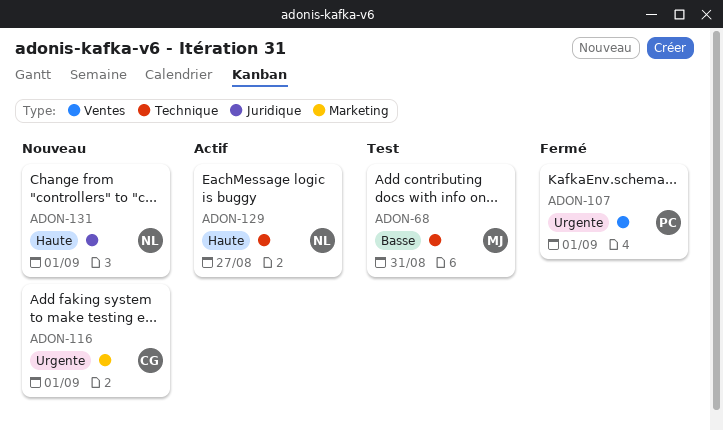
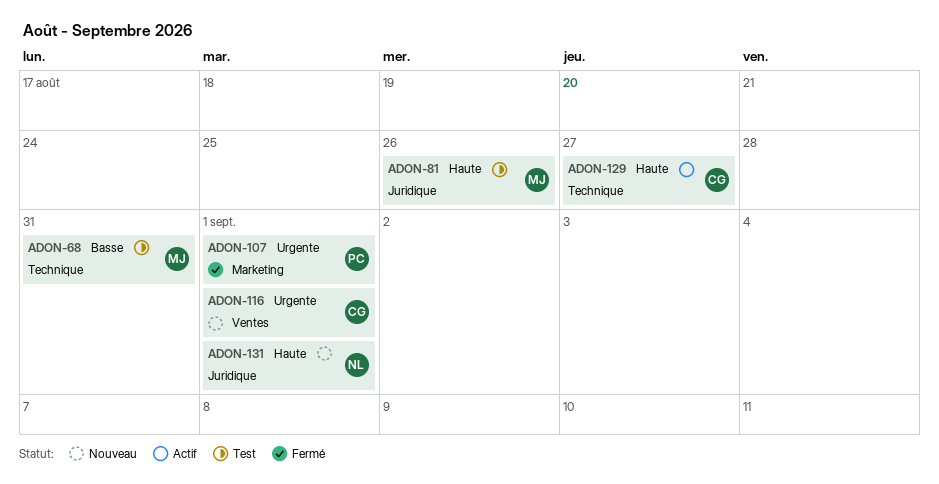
ADON-81: none -> present
ADON-107, label: Ventes -> Marketing
ADON-116, label: Marketing -> Ventes
ADON-129, owner: NL -> CG

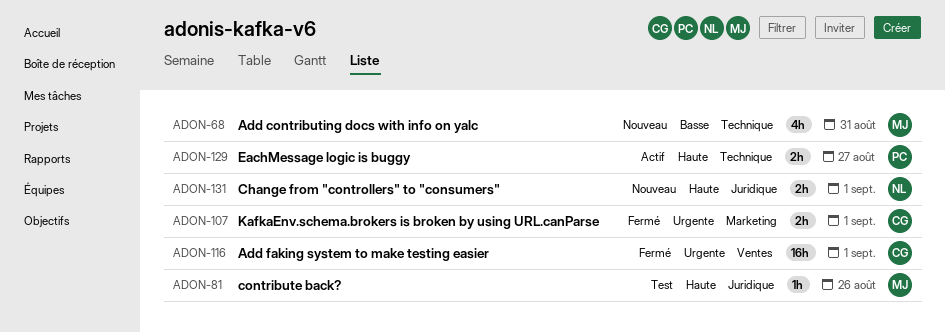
ADON-68, status: Test -> Nouveau
ADON-107, owner: PC -> CG
ADON-116, status: Nouveau -> Fermé
ADON-129, owner: CG -> PC

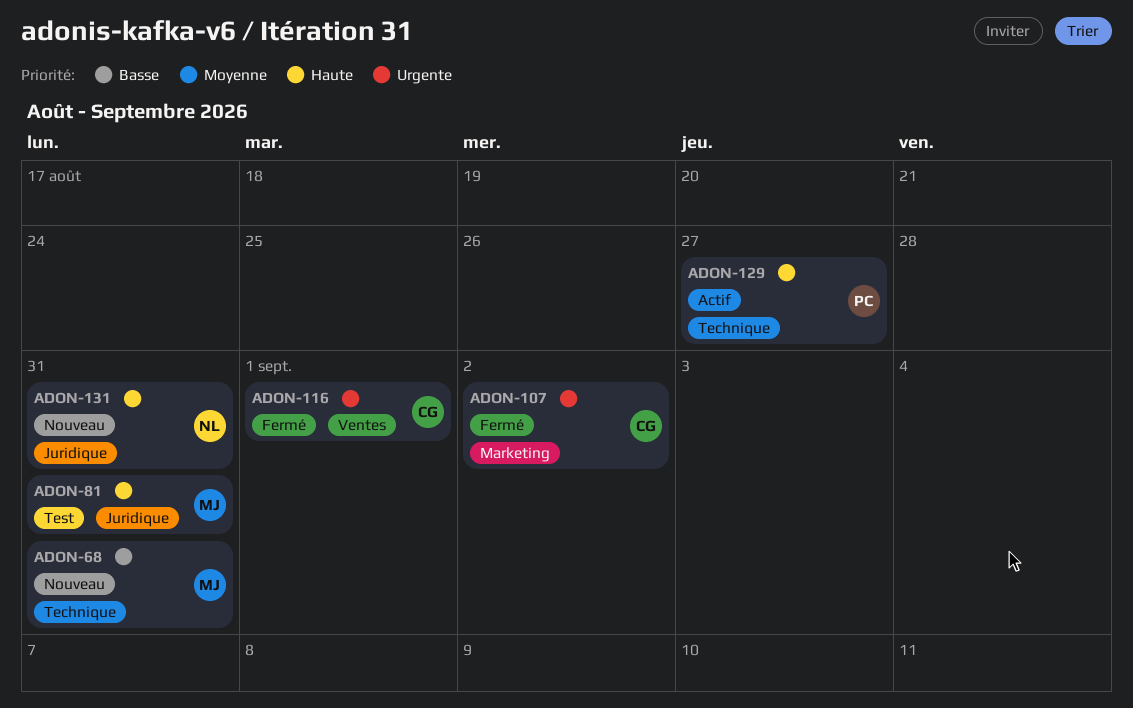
ADON-81, due: Aug 26 -> Aug 31
ADON-107, due: Sep 1 -> Sep 2
ADON-131, due: Sep 1 -> Aug 31

